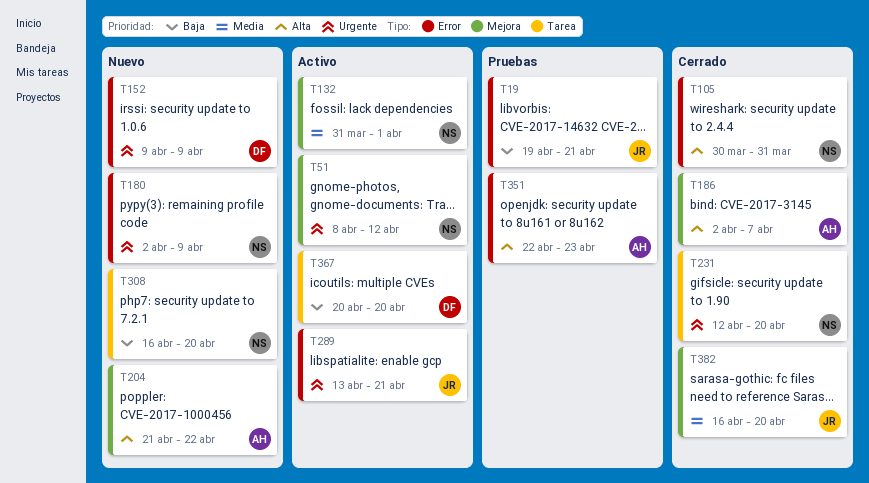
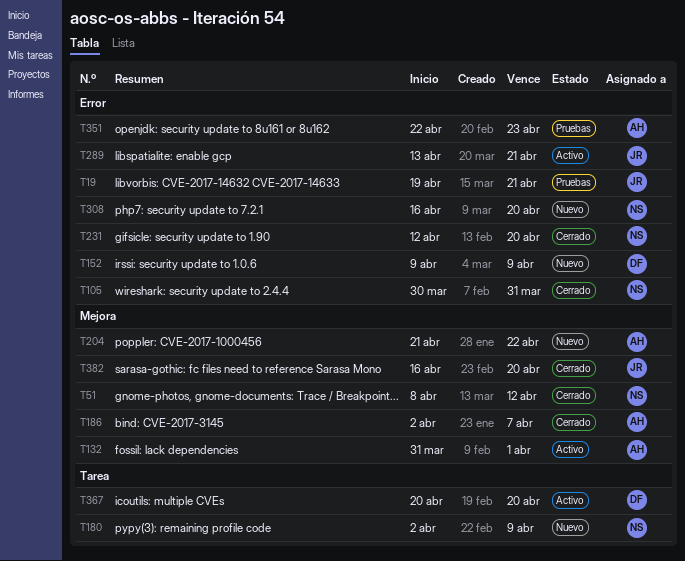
T51, status: Activo -> Cerrado
T132, owner: NS -> AH
T180, label: Error -> Tarea
T231, label: Tarea -> Error
T308, label: Tarea -> Error

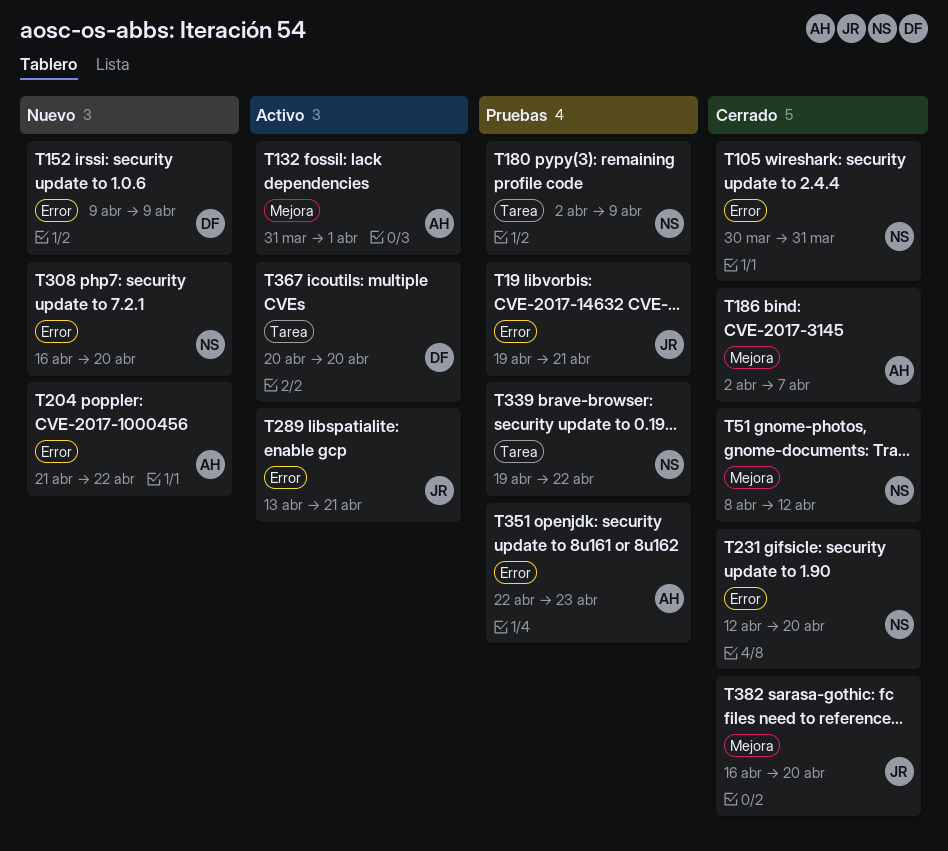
T180, status: Nuevo -> Pruebas
T204, label: Mejora -> Error
T339: none -> present

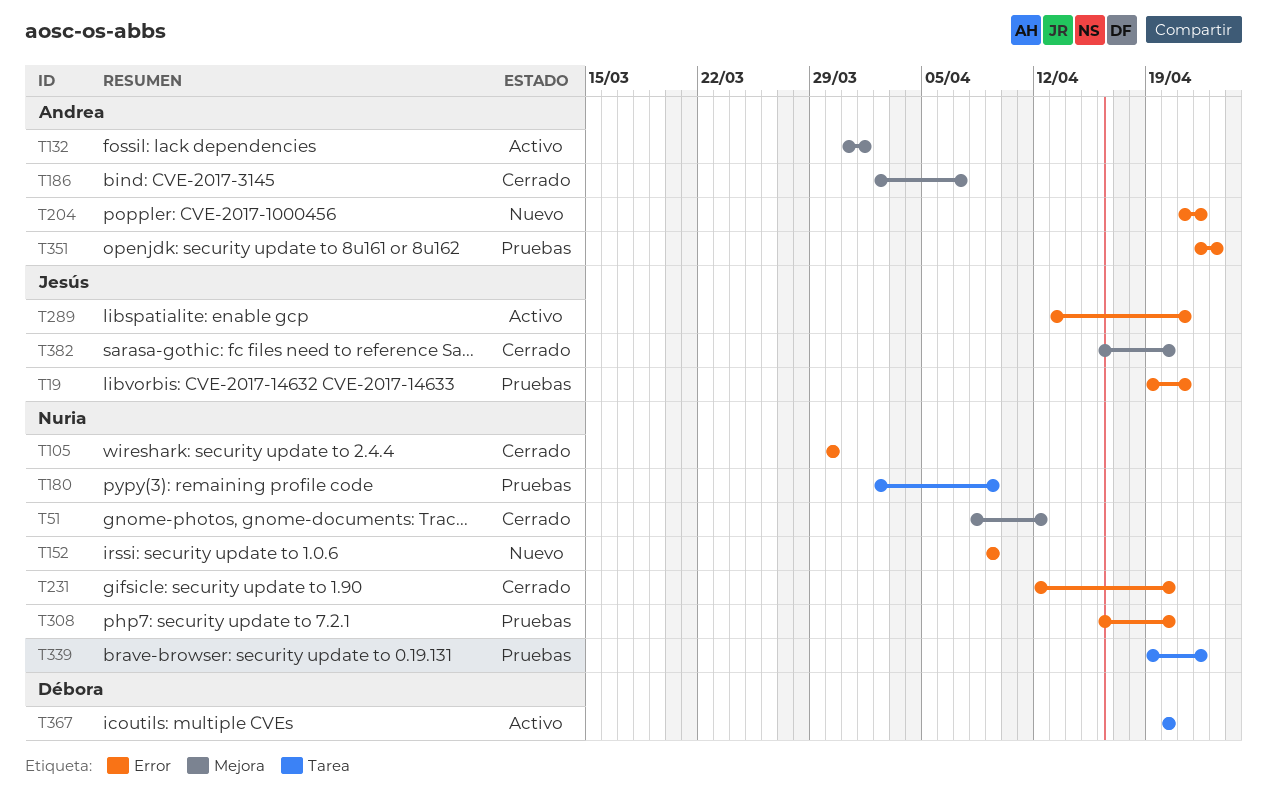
T105, due: Mar 31 -> Mar 30
T152, owner: Débora -> Nuria
T308, status: Nuevo -> Pruebas

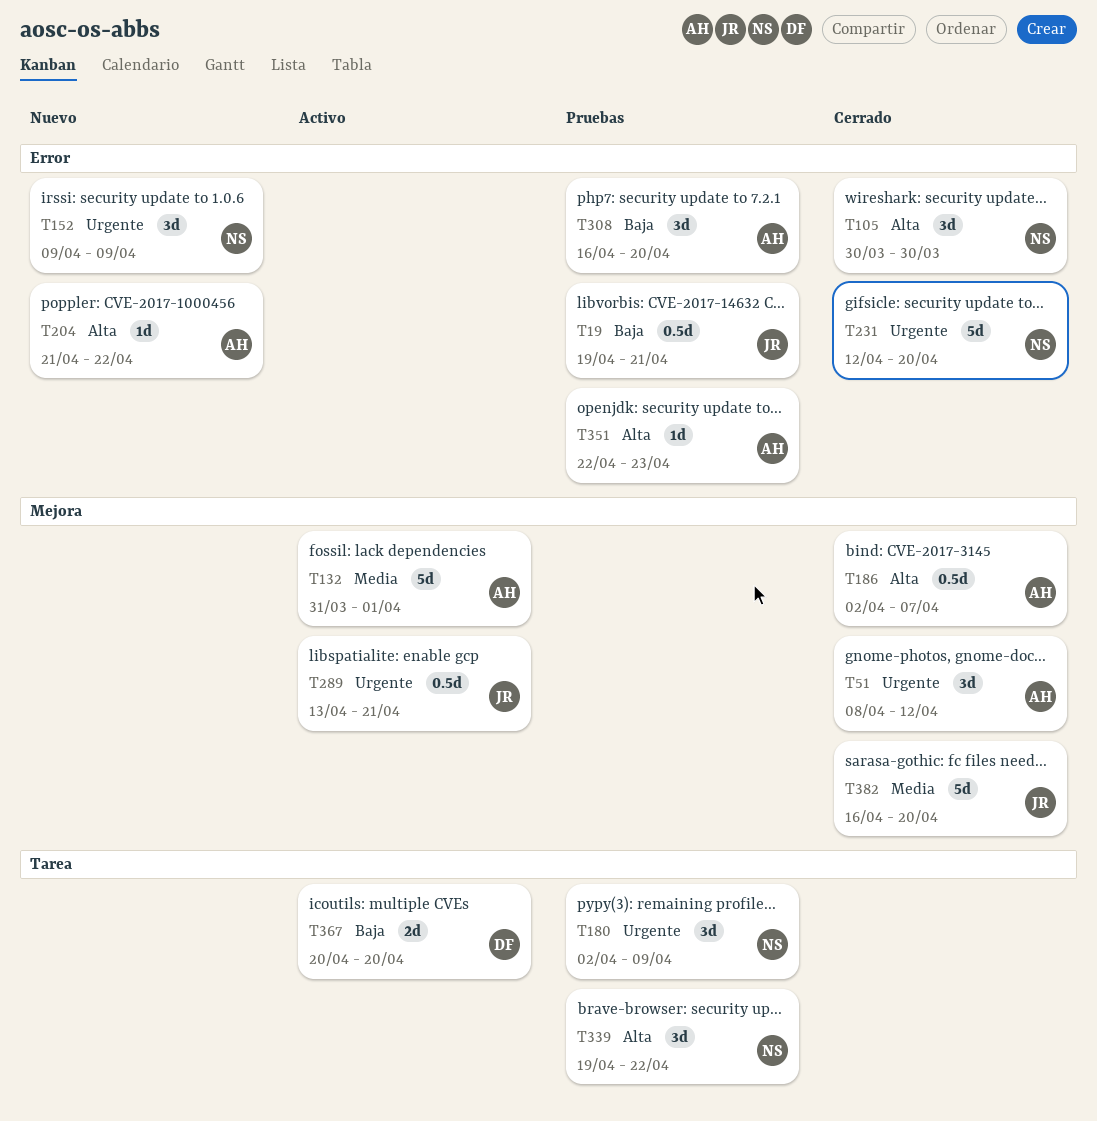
T51, owner: Nuria -> Andrea
T289, label: Error -> Mejora
T308, owner: Nuria -> Andrea

